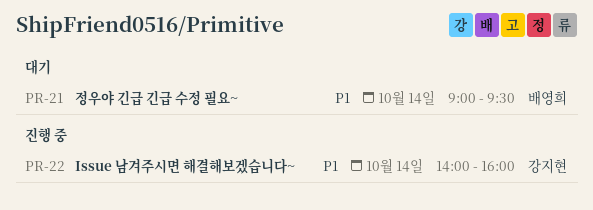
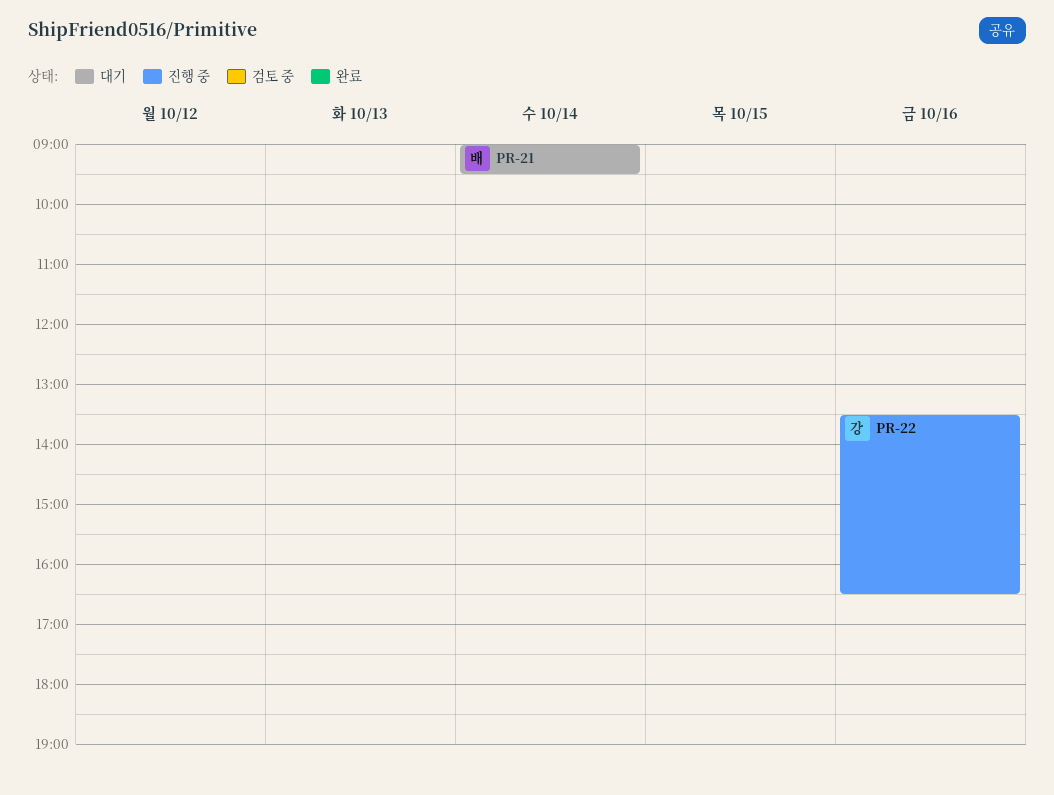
PR-22, day: Oct 14 -> Oct 16
PR-22, begins: 14:00 -> 13:30
PR-22, ends: 16:00 -> 16:30

